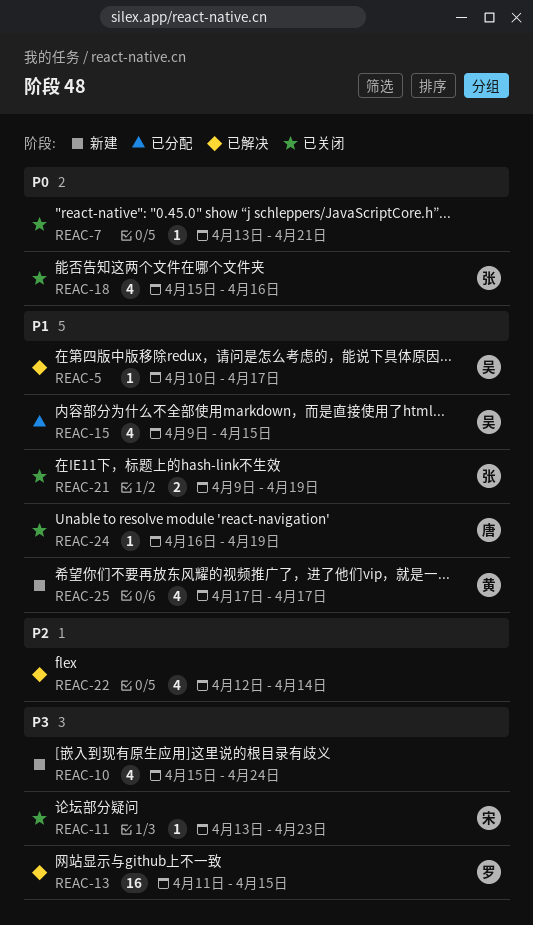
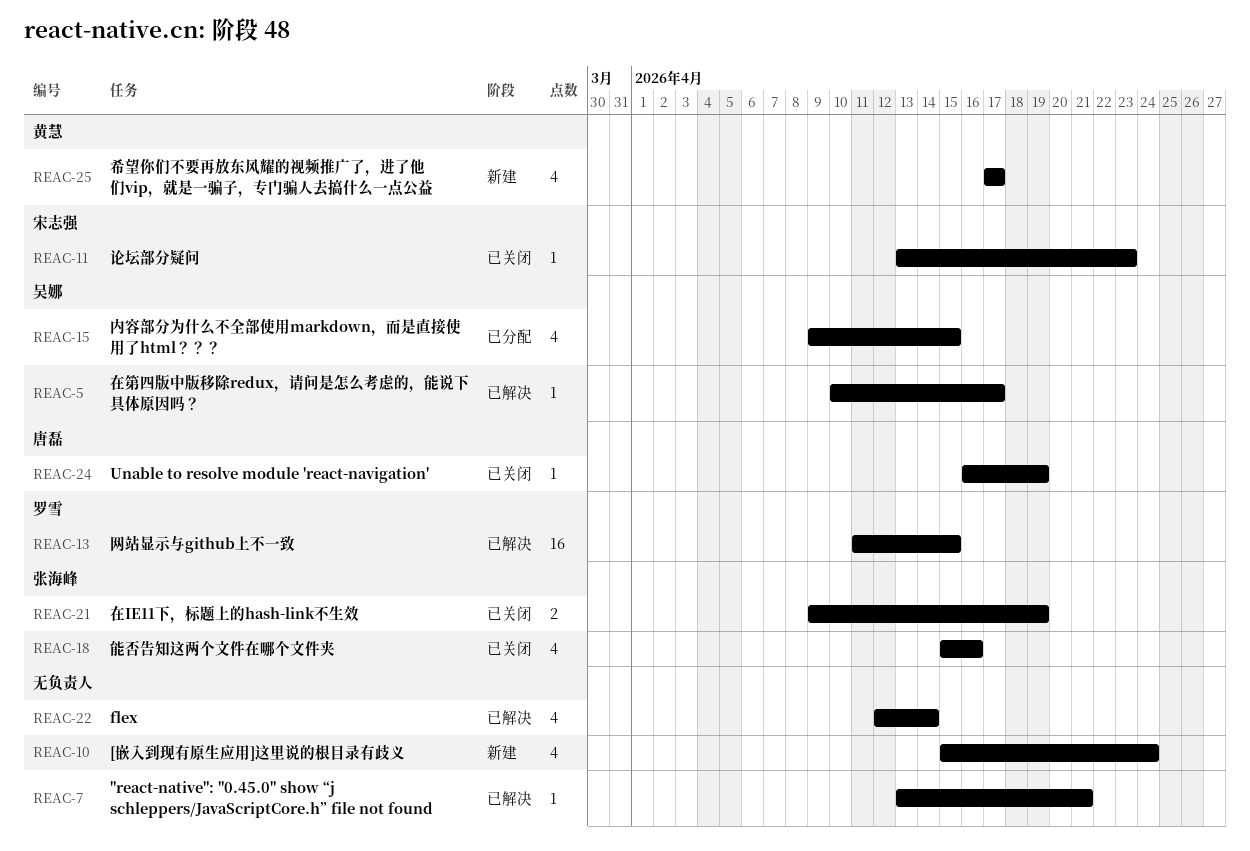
REAC-7, status: 已关闭 -> 已解决

